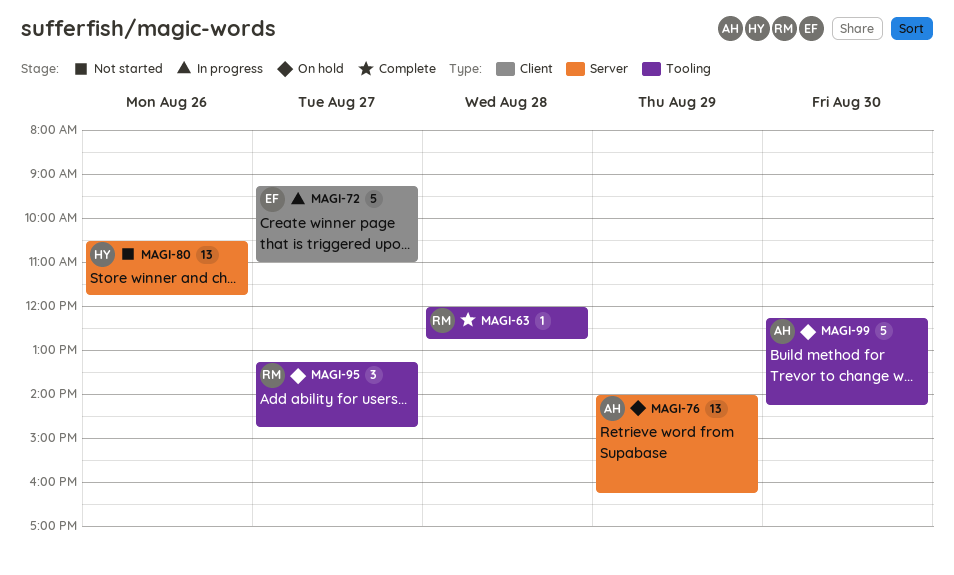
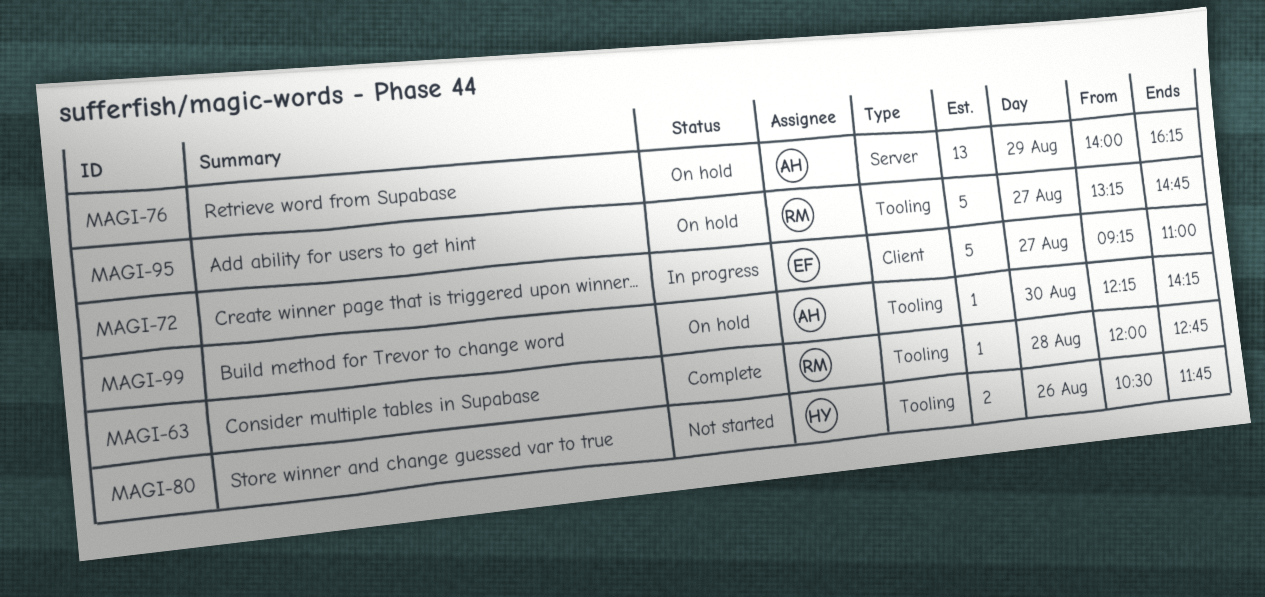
MAGI-80, label: Server -> Tooling
MAGI-80, estimate: 13 -> 2
MAGI-95, estimate: 3 -> 5
MAGI-99, estimate: 5 -> 1

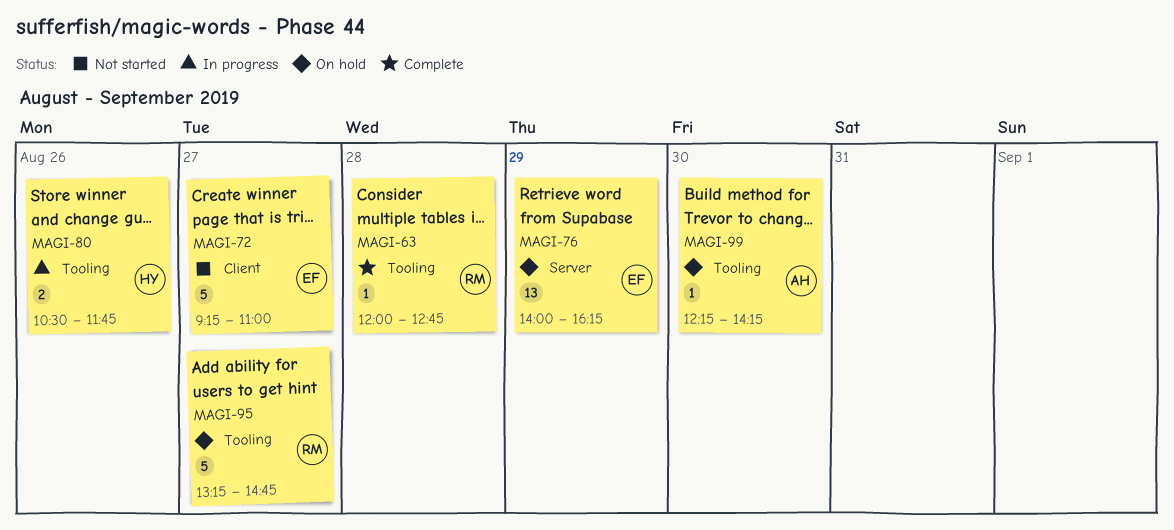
MAGI-72, status: In progress -> Not started
MAGI-76, owner: AH -> EF
MAGI-80, status: Not started -> In progress

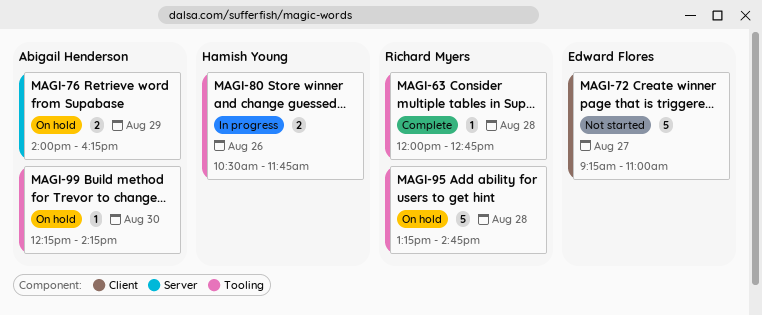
MAGI-76, owner: Edward Flores -> Abigail Henderson
MAGI-76, estimate: 13 -> 2
MAGI-95, day: Aug 27 -> Aug 28

